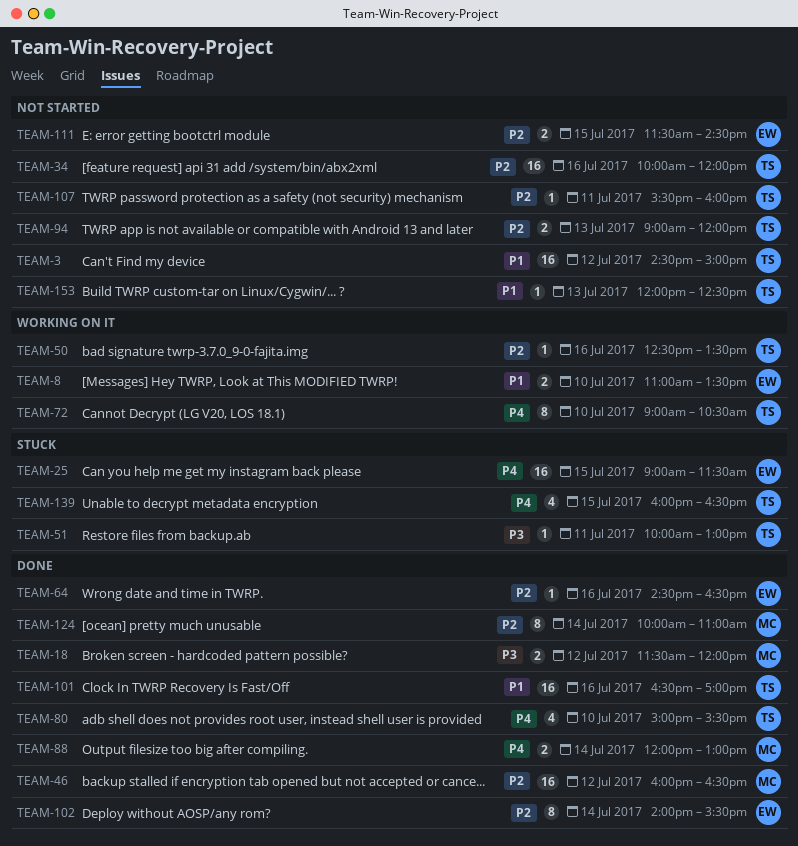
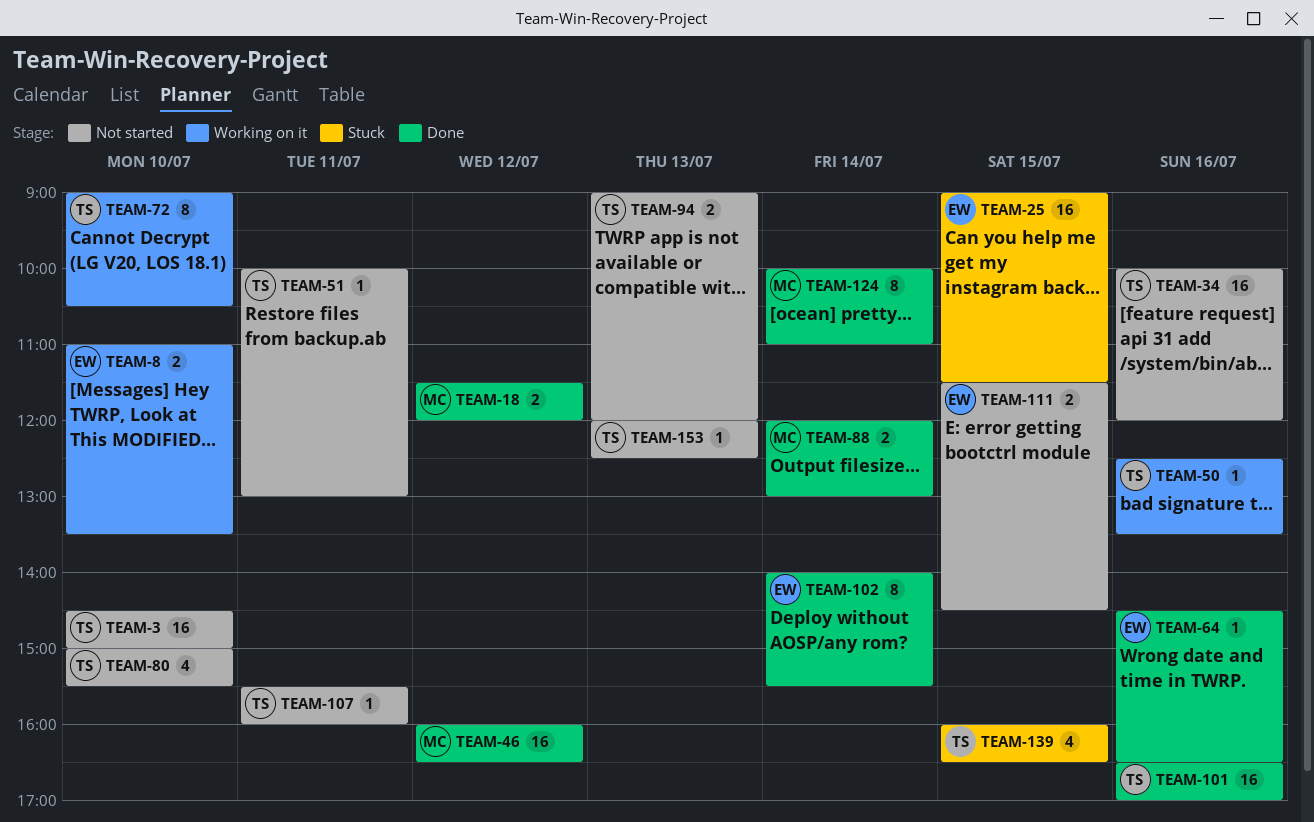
TEAM-3, day: Jul 12 -> Jul 10
TEAM-51, status: Stuck -> Not started
TEAM-80, status: Done -> Not started

